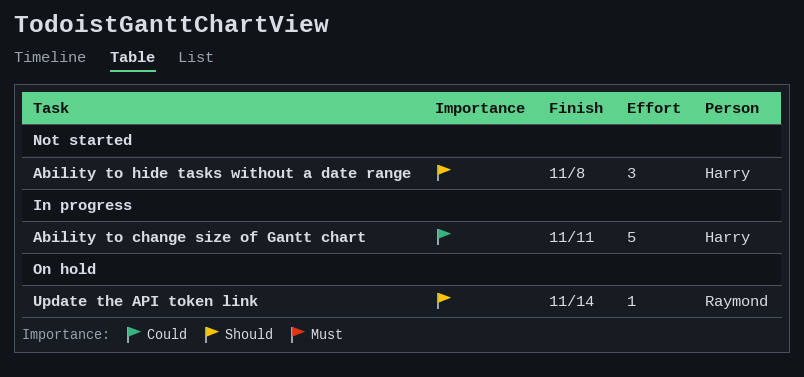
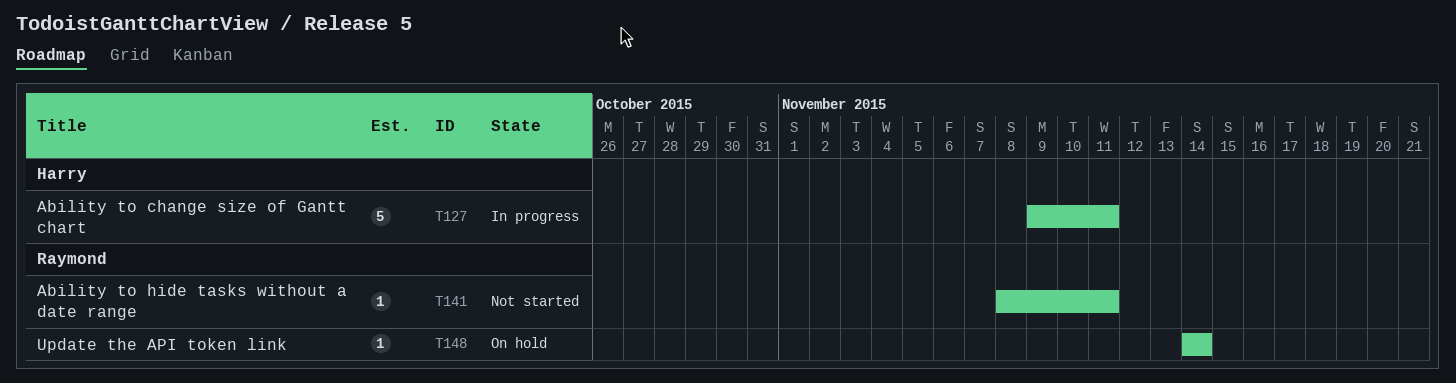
Ability to hide tasks without a date range, owner: Harry -> Raymond
Ability to hide tasks without a date range, estimate: 3 -> 1
Ability to hide tasks without a date range, due: Nov 8 -> Nov 11

